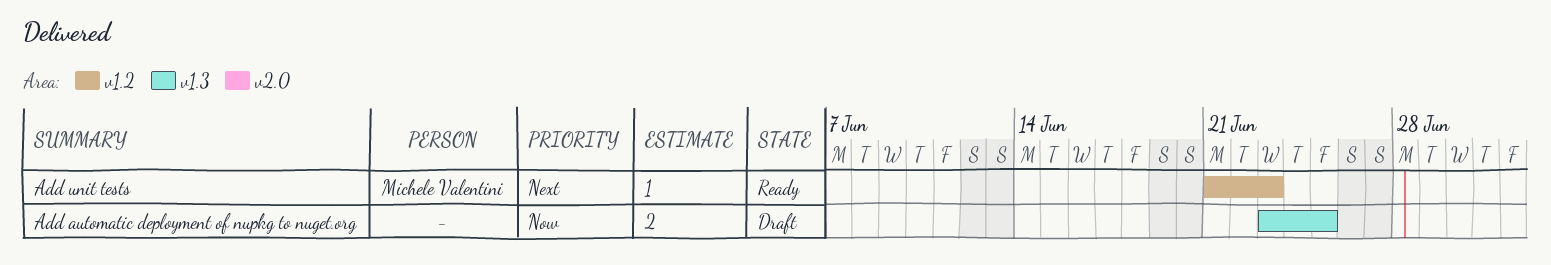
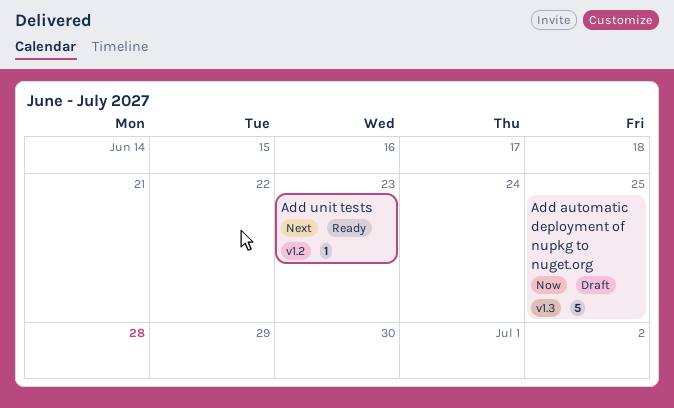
Add automatic deployment of nupkg to nuget.org, estimate: 2 -> 5

